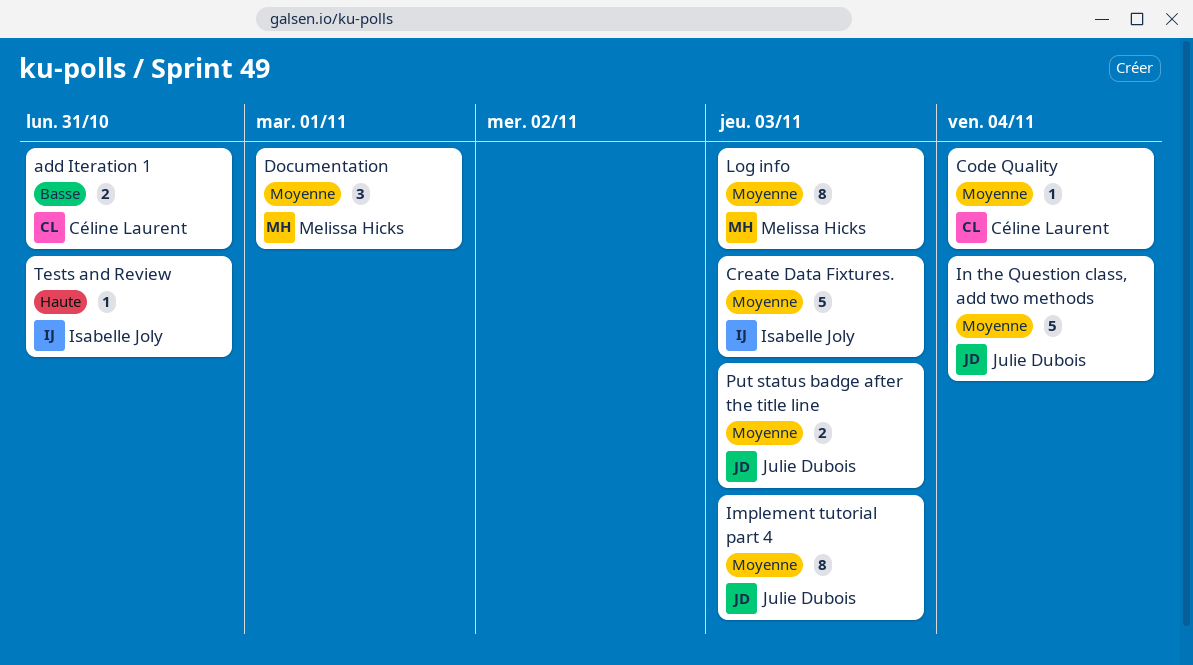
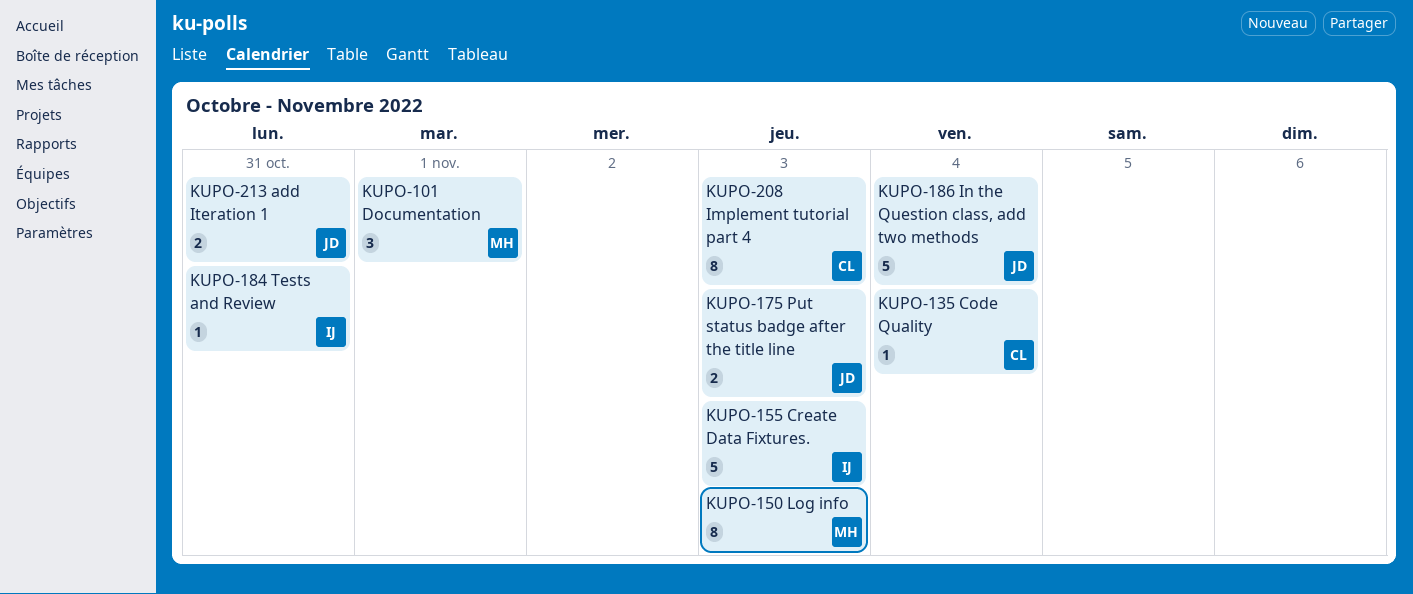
add Iteration 1, owner: Céline Laurent -> Julie Dubois
Implement tutorial part 4, owner: Julie Dubois -> Céline Laurent

